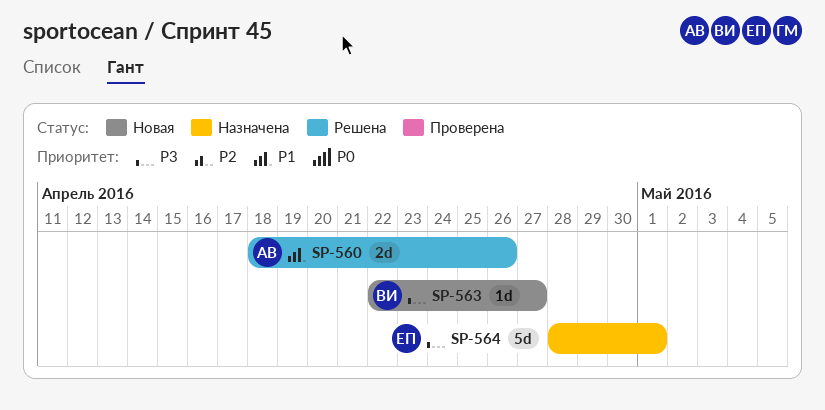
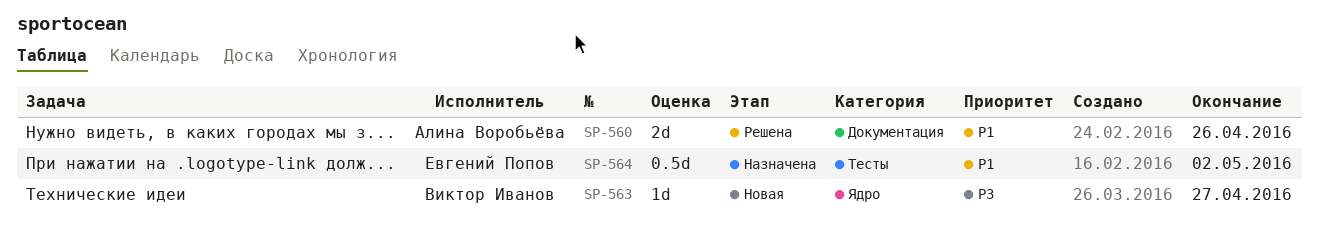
SP-564, priority: P3 -> P1
SP-564, estimate: 5d -> 0.5d
SP-564, due: May 1 -> May 2

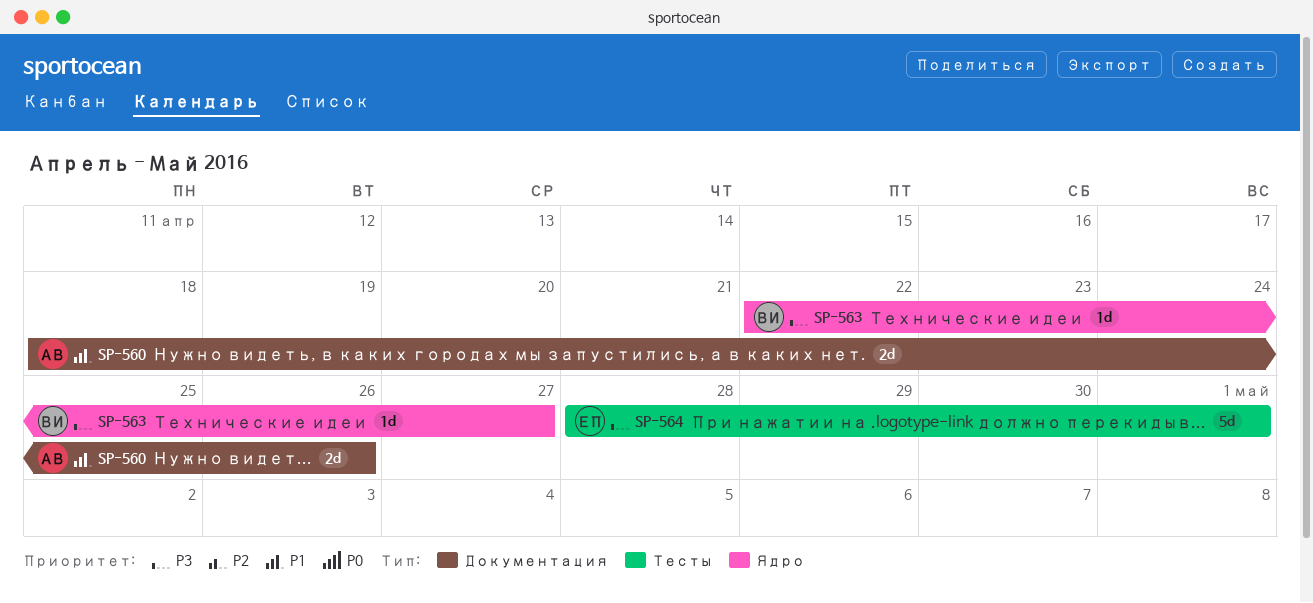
SP-564, priority: P1 -> P3
SP-564, estimate: 0.5d -> 5d
SP-564, due: May 2 -> May 1

